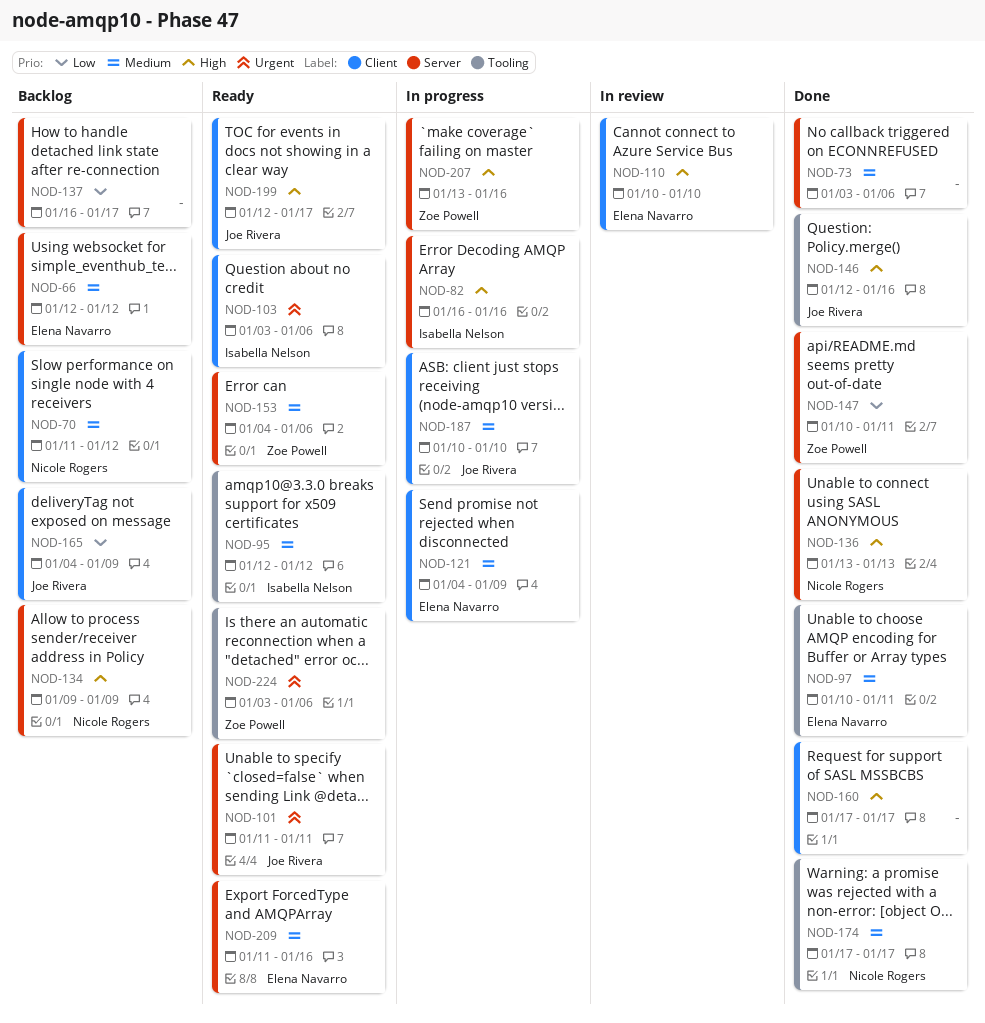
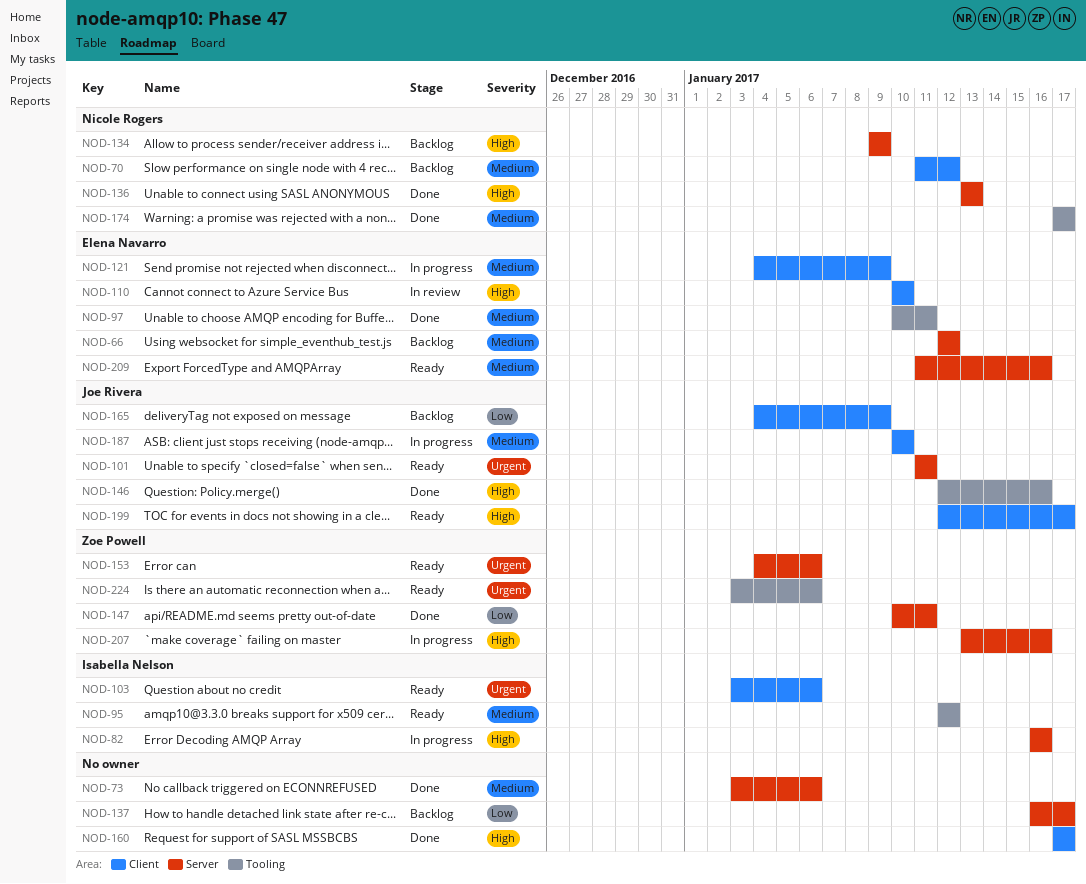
NOD-153, priority: Medium -> Urgent

